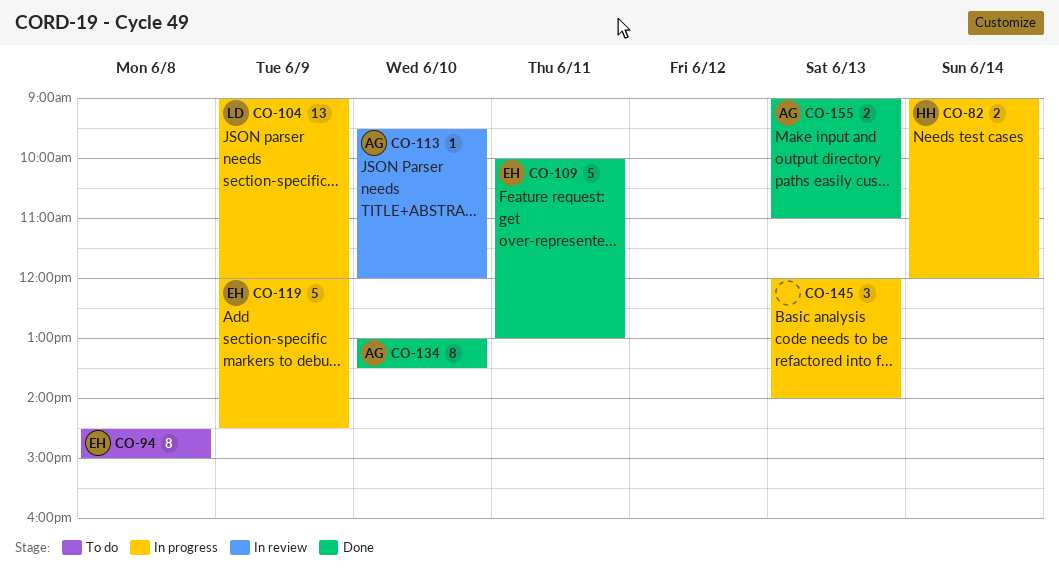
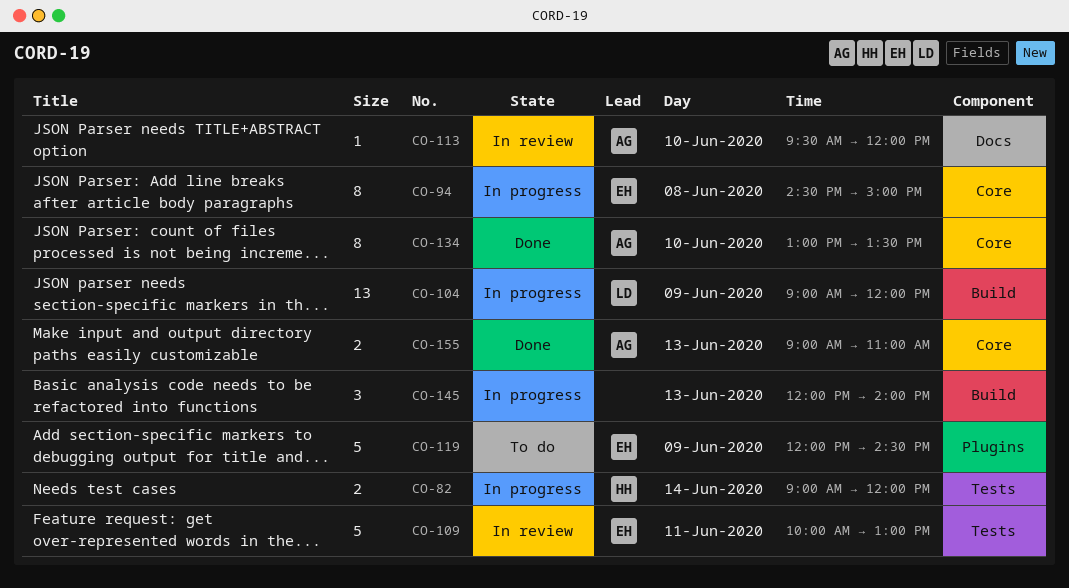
CO-94, status: To do -> In progress
CO-109, status: Done -> In review
CO-119, status: In progress -> To do

